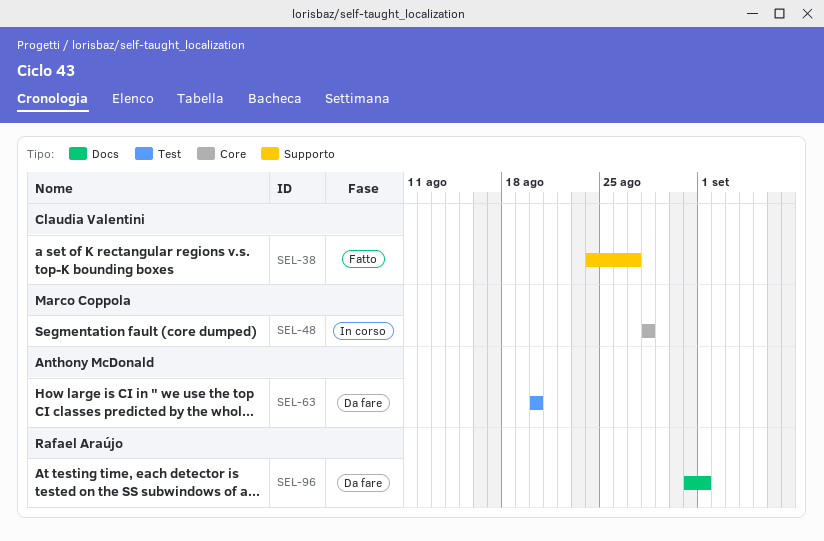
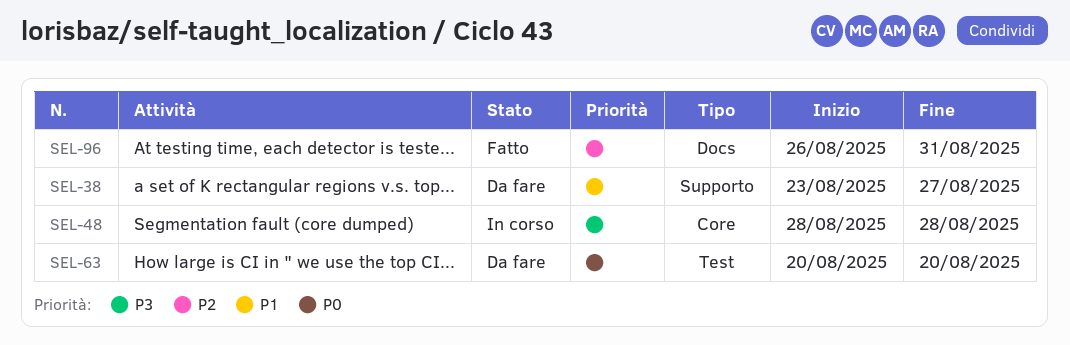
SEL-38, status: Fatto -> Da fare
SEL-38, start: Aug 24 -> Aug 23
SEL-96, status: Da fare -> Fatto
SEL-96, start: Aug 31 -> Aug 26
SEL-96, due: Sep 1 -> Aug 31

